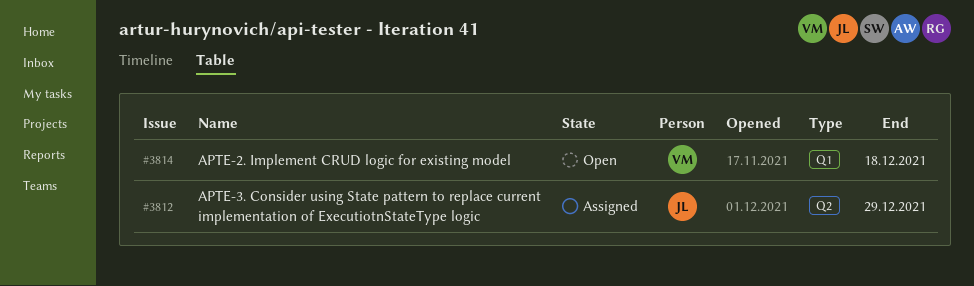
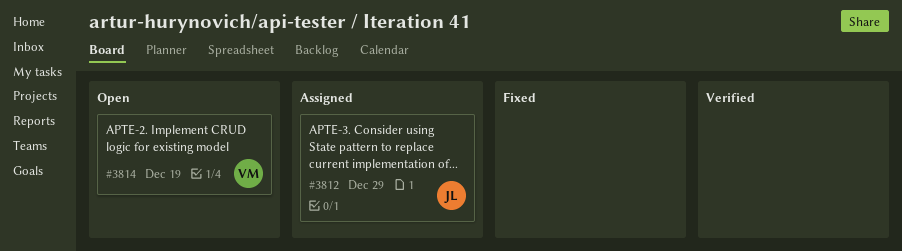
#3814, due: Dec 18 -> Dec 19

